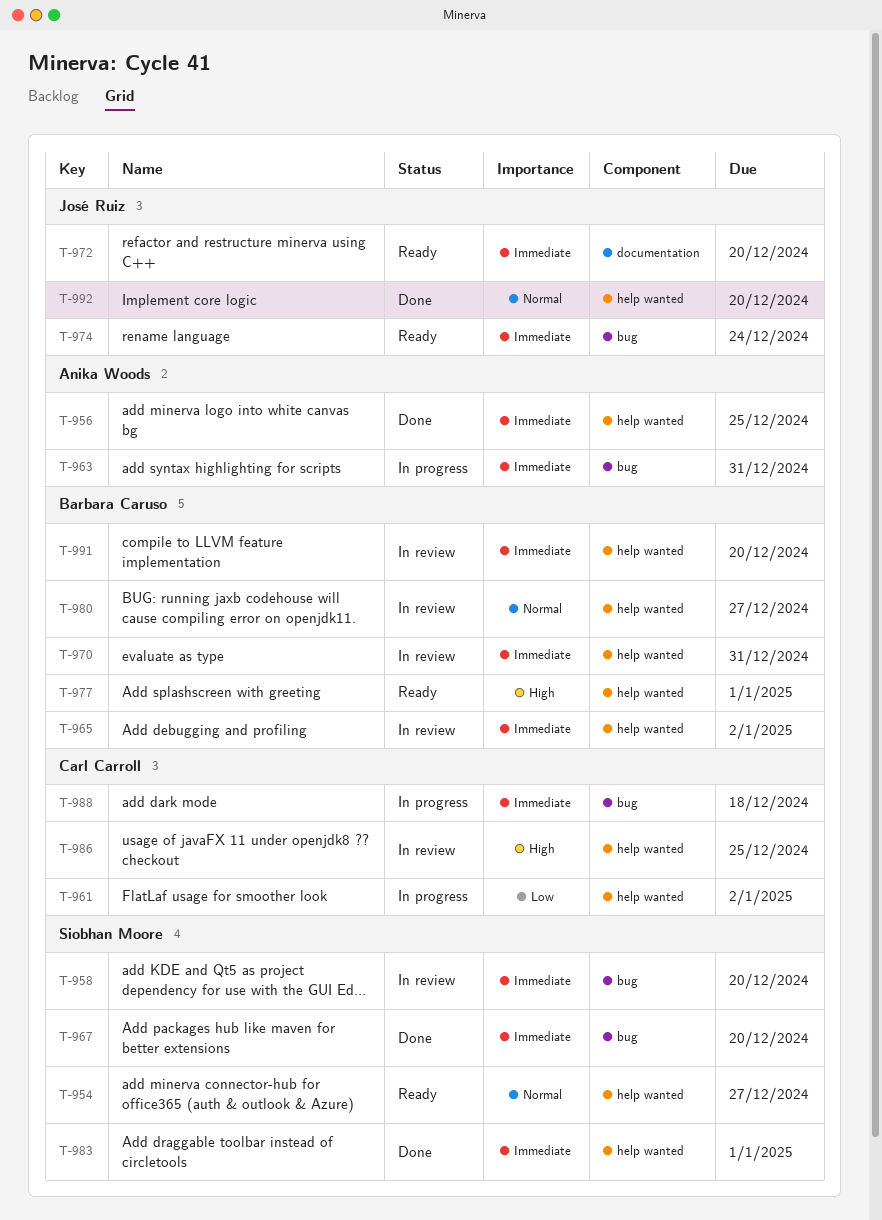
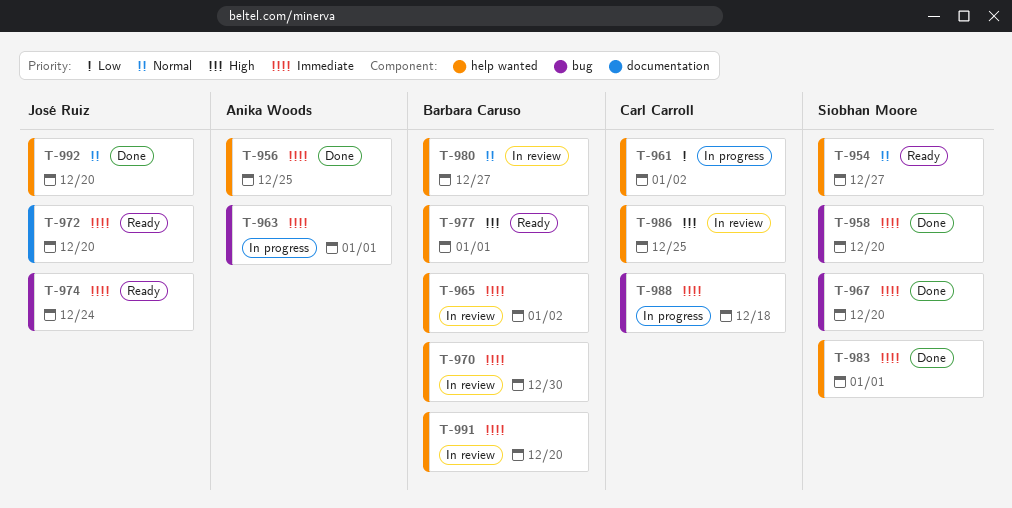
T-958, status: In review -> Done
T-963, due: Dec 31 -> Jan 1
T-970, due: Dec 31 -> Dec 30

